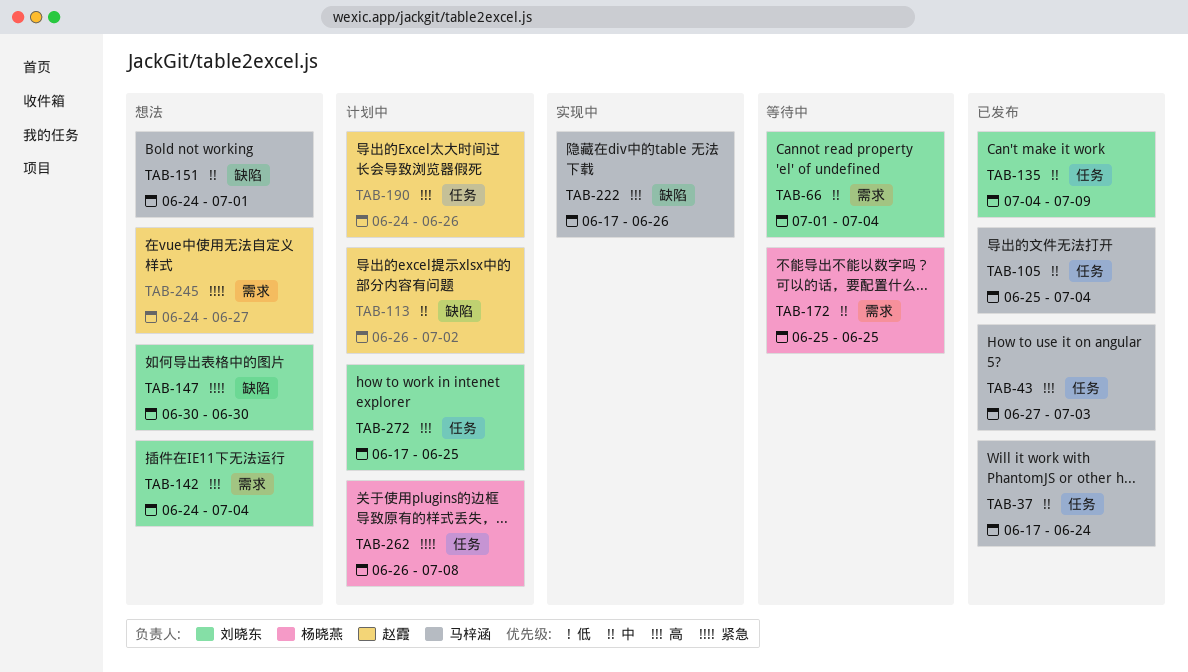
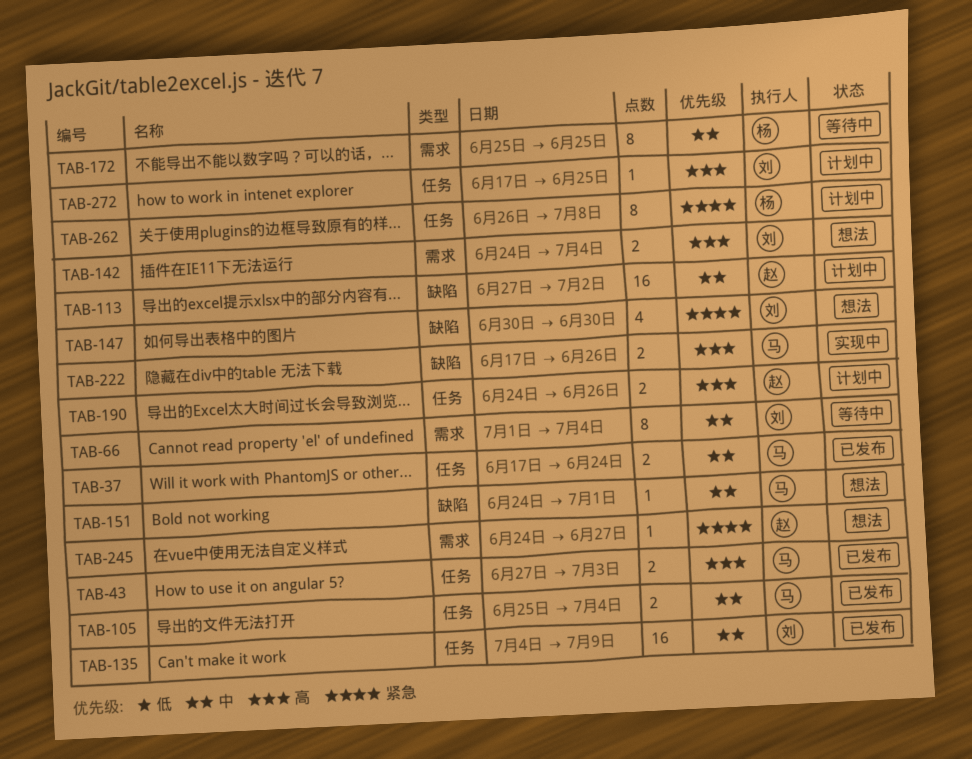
TAB-113, start: Jun 26 -> Jun 27

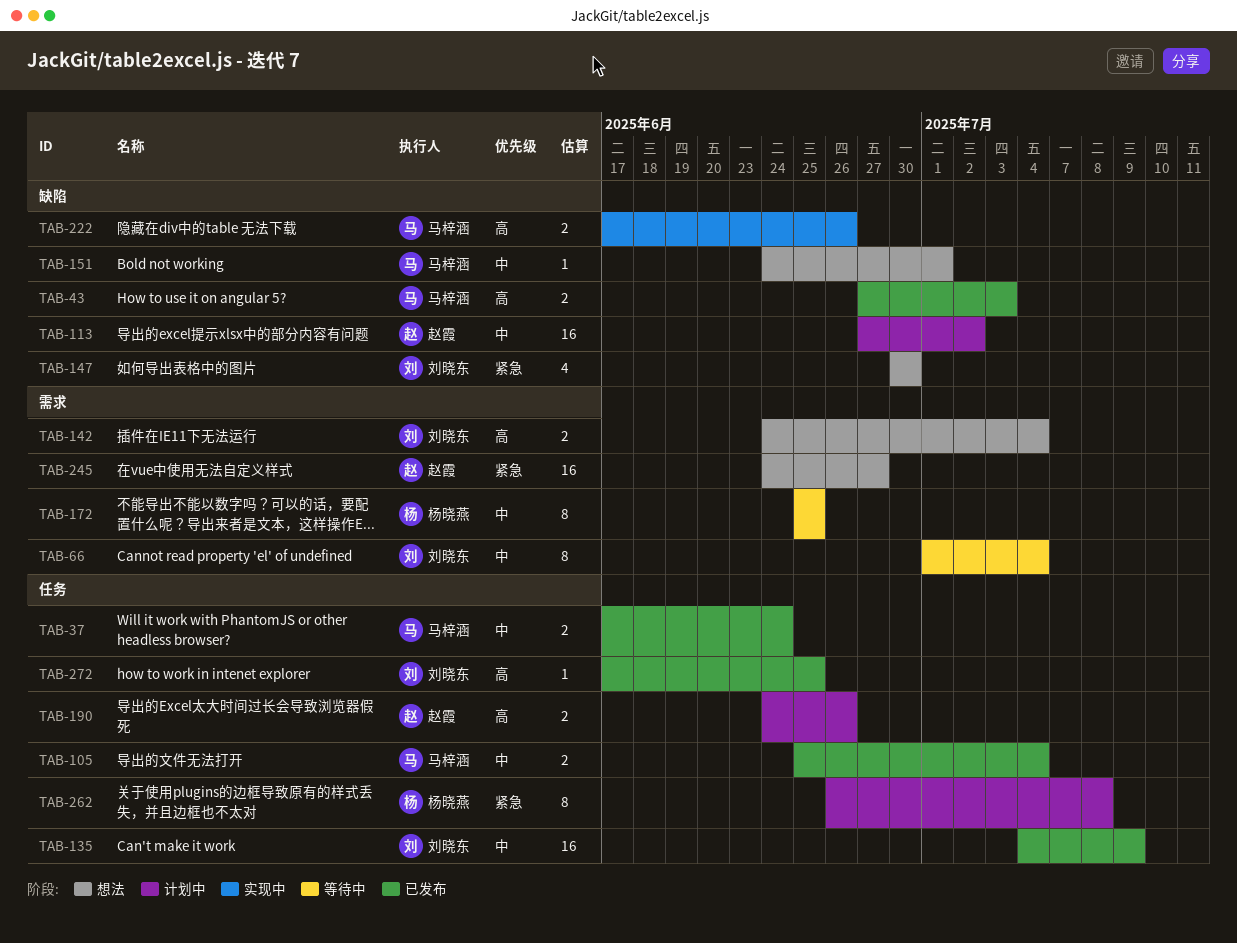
TAB-43, label: 任务 -> 缺陷
TAB-245, estimate: 1 -> 16
TAB-272, status: 计划中 -> 已发布

